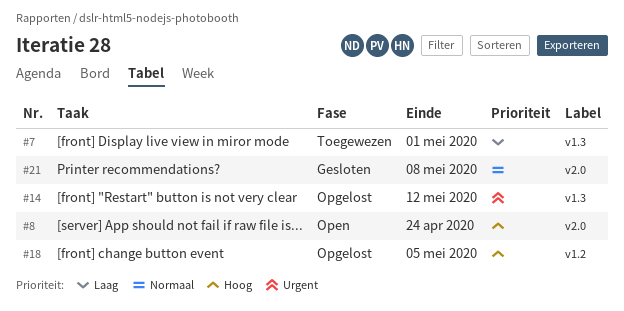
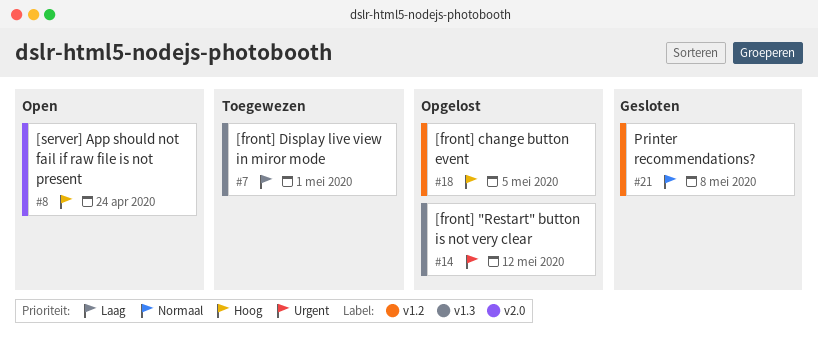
#21, label: v2.0 -> v1.2

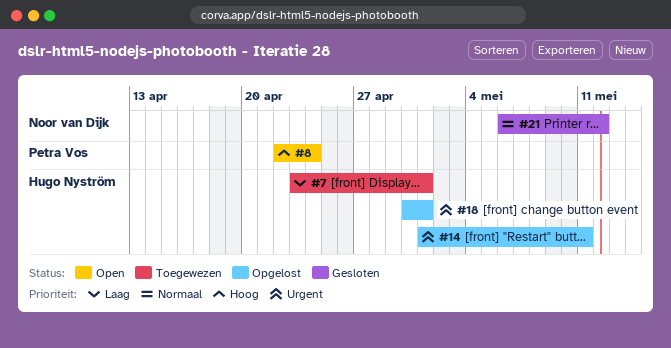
#14, due: May 12 -> May 11
#18, priority: Hoog -> Urgent
#18, due: May 5 -> May 1
#21, due: May 8 -> May 12

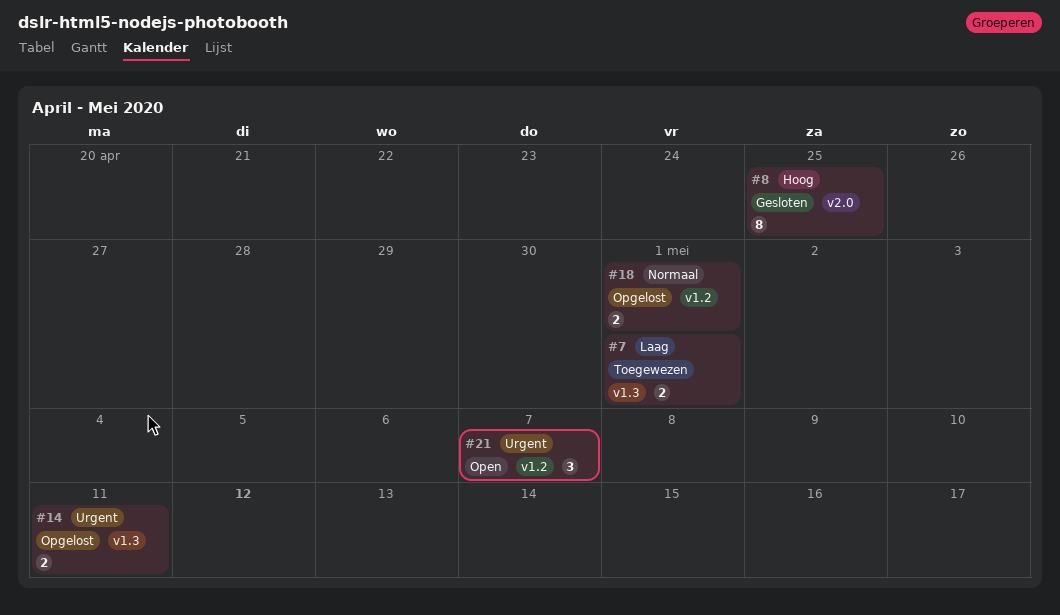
#8, status: Open -> Gesloten
#8, due: Apr 24 -> Apr 25
#18, priority: Urgent -> Normaal
#21, status: Gesloten -> Open
#21, priority: Normaal -> Urgent
#21, due: May 12 -> May 7

